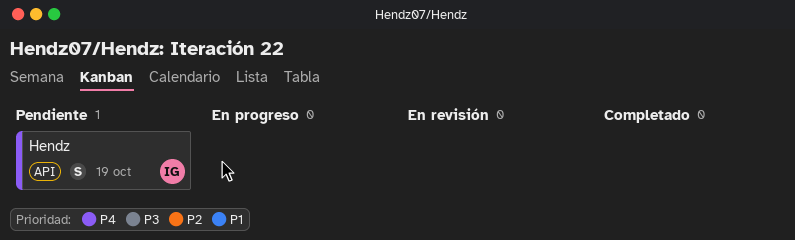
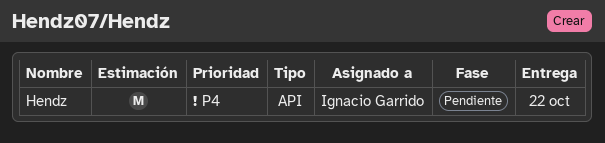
Hendz, estimate: S -> M
Hendz, due: Oct 19 -> Oct 22

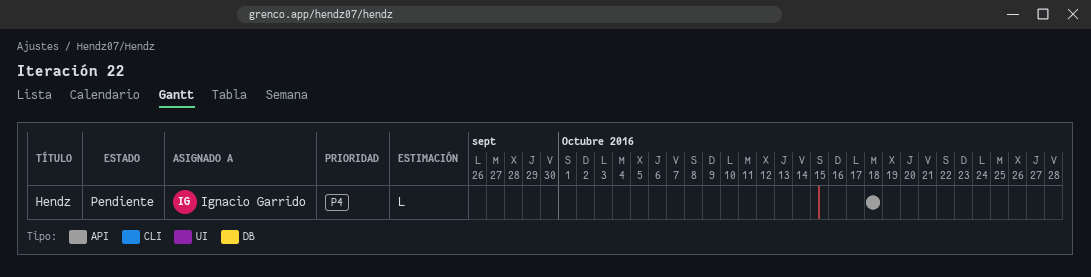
Hendz, estimate: M -> L
Hendz, due: Oct 22 -> Oct 18

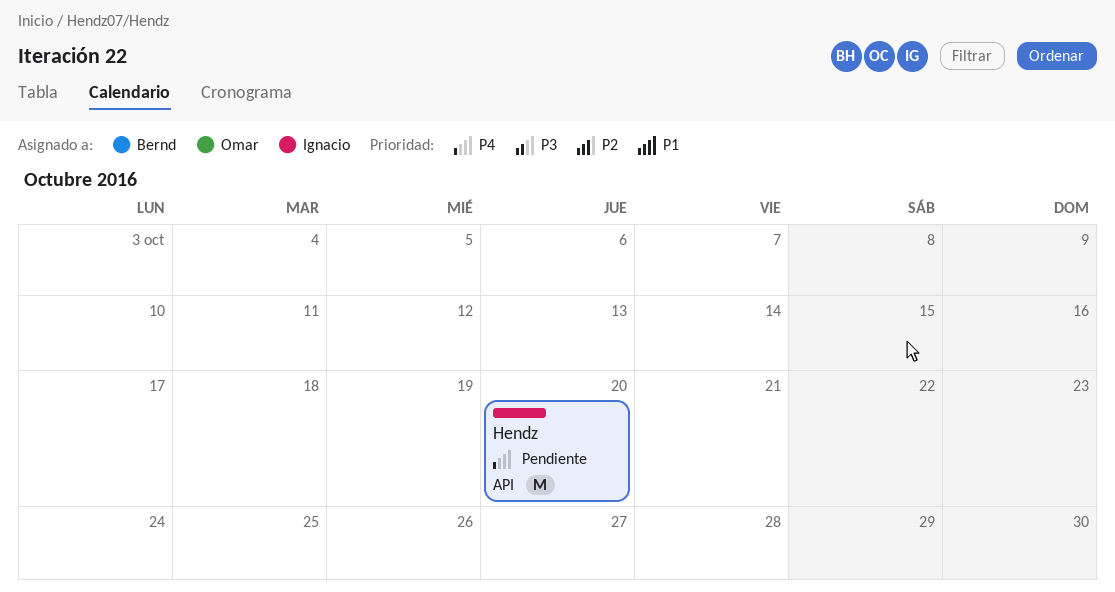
Hendz, estimate: L -> M
Hendz, due: Oct 18 -> Oct 20

